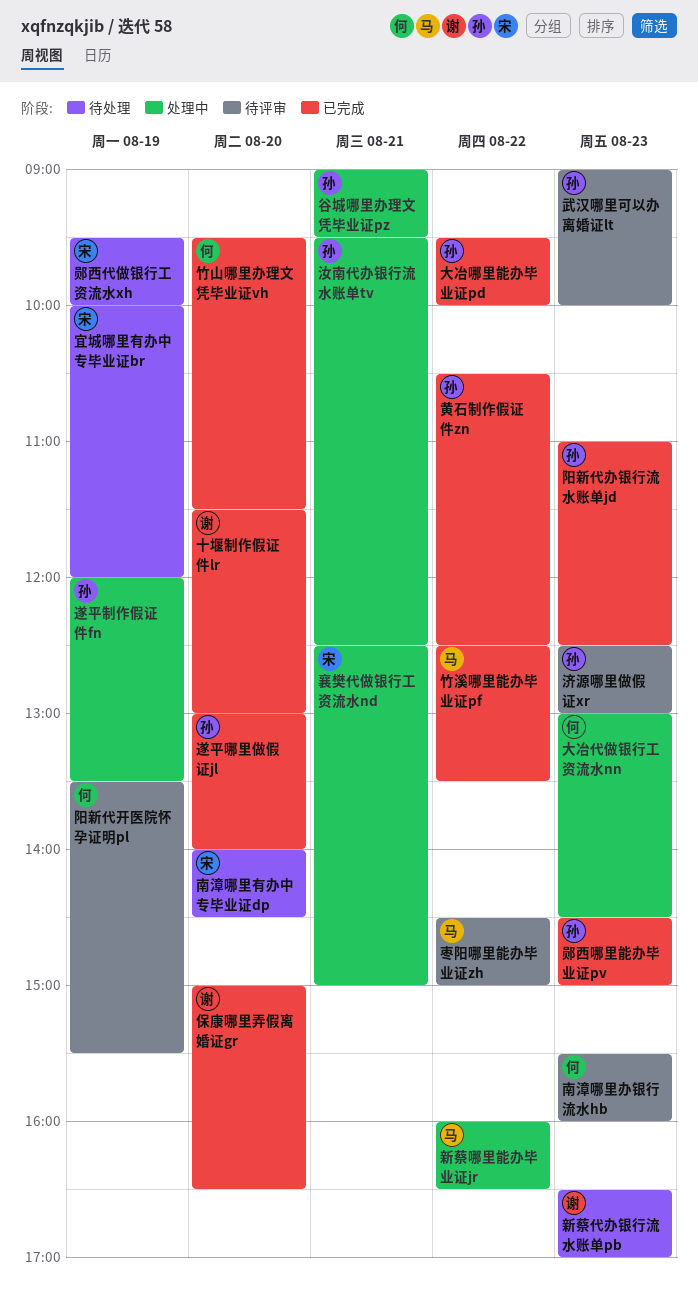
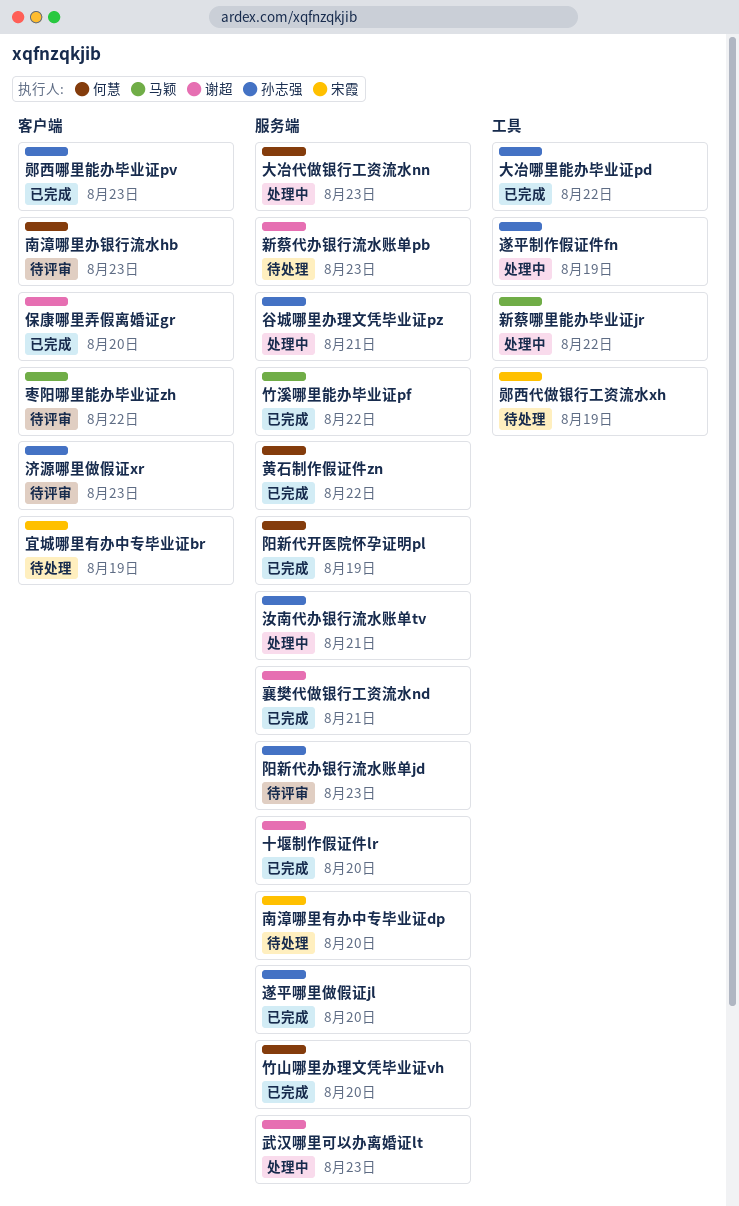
武汉哪里可以办离婚证lt, status: 待评审 -> 处理中
武汉哪里可以办离婚证lt, owner: 孙志强 -> 谢超
襄樊代做银行工资流水nd, status: 处理中 -> 已完成
襄樊代做银行工资流水nd, owner: 宋霞 -> 谢超
阳新代办银行流水账单jd, status: 已完成 -> 待评审
阳新代开医院怀孕证明pl, status: 待评审 -> 已完成
黄石制作假证件zn, owner: 孙志强 -> 何慧

